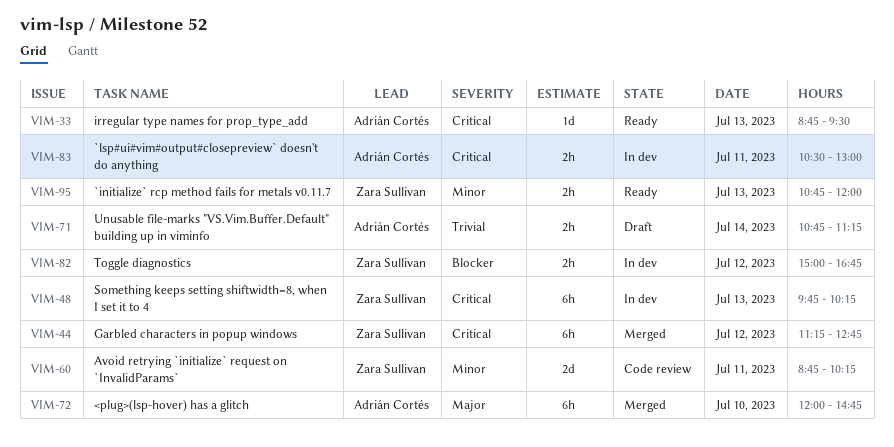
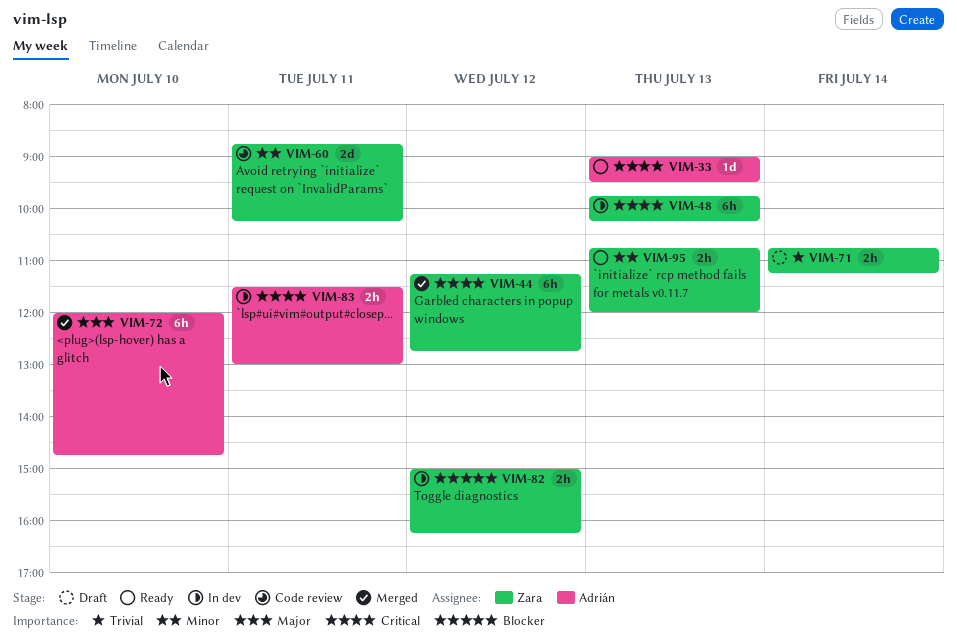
VIM-33, begins: 08:45 -> 09:00
VIM-71, owner: Adrián Cortés -> Zara Sullivan
VIM-82, ends: 16:45 -> 16:15
VIM-83, begins: 10:30 -> 11:30

